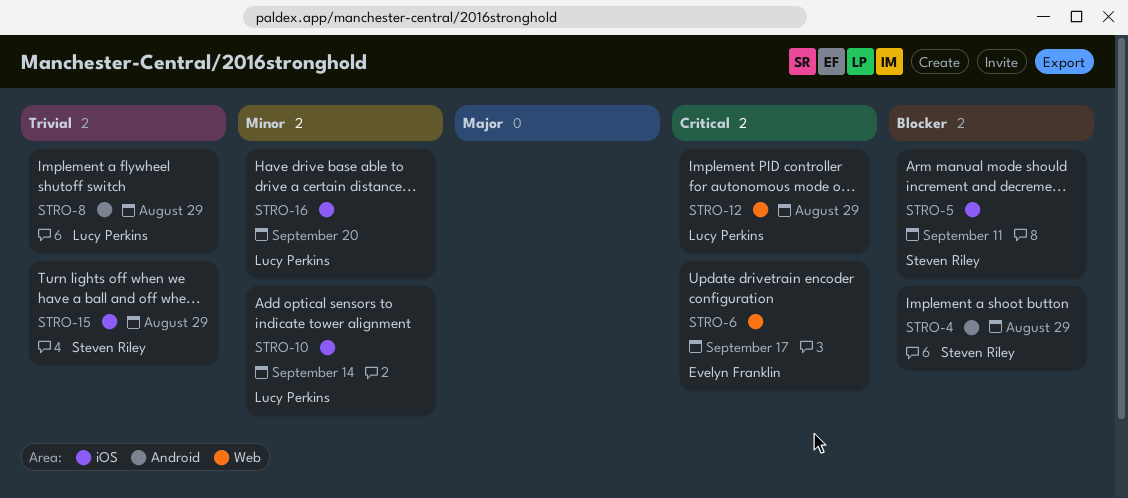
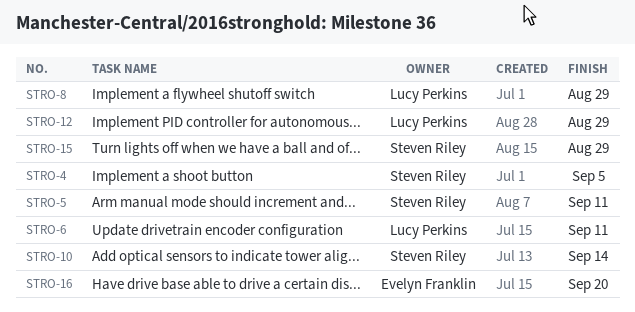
STRO-4, due: Aug 29 -> Sep 5
STRO-6, owner: Evelyn Franklin -> Lucy Perkins
STRO-6, due: Sep 17 -> Sep 11
STRO-10, owner: Lucy Perkins -> Steven Riley
STRO-16, owner: Lucy Perkins -> Evelyn Franklin

